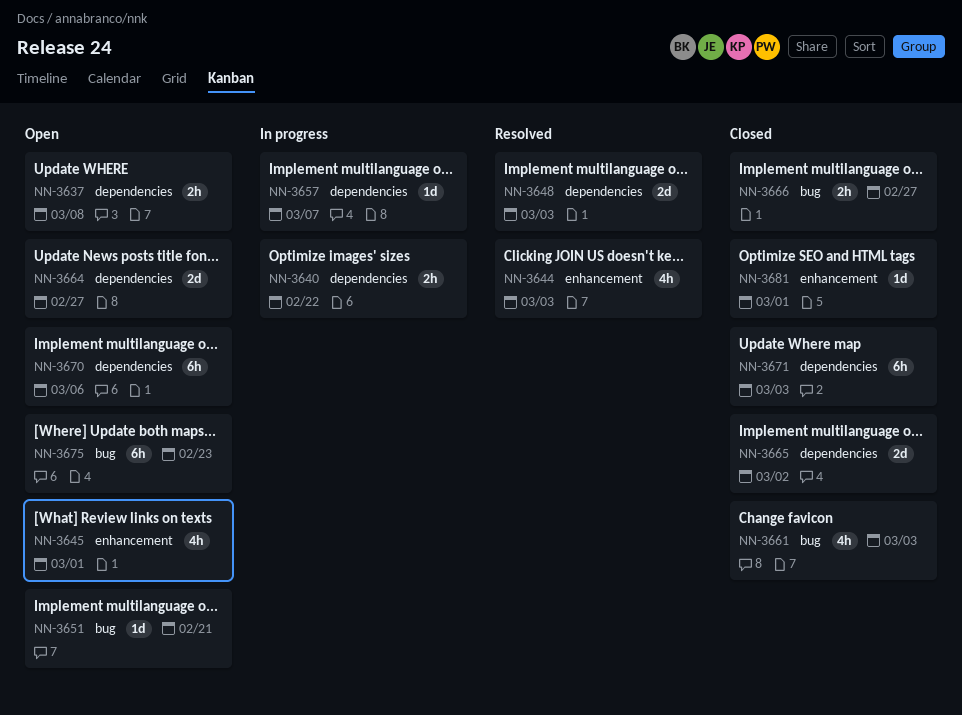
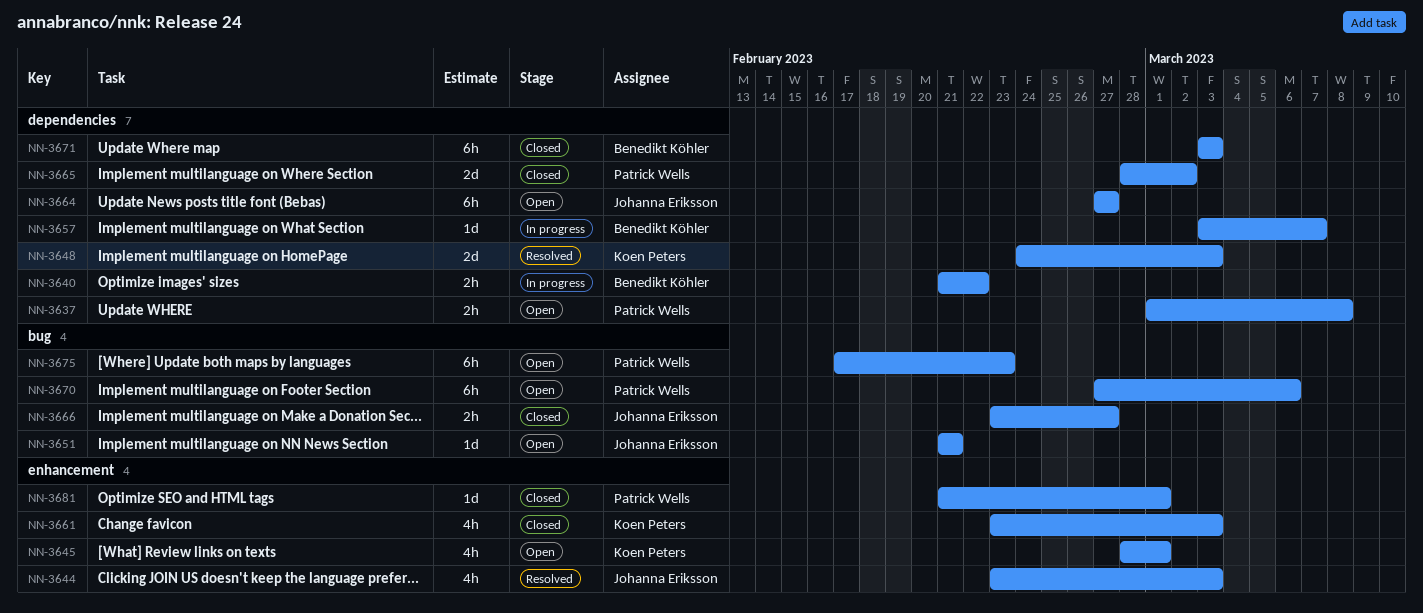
NN-3661, label: bug -> enhancement
NN-3664, estimate: 2d -> 6h
NN-3670, label: dependencies -> bug

